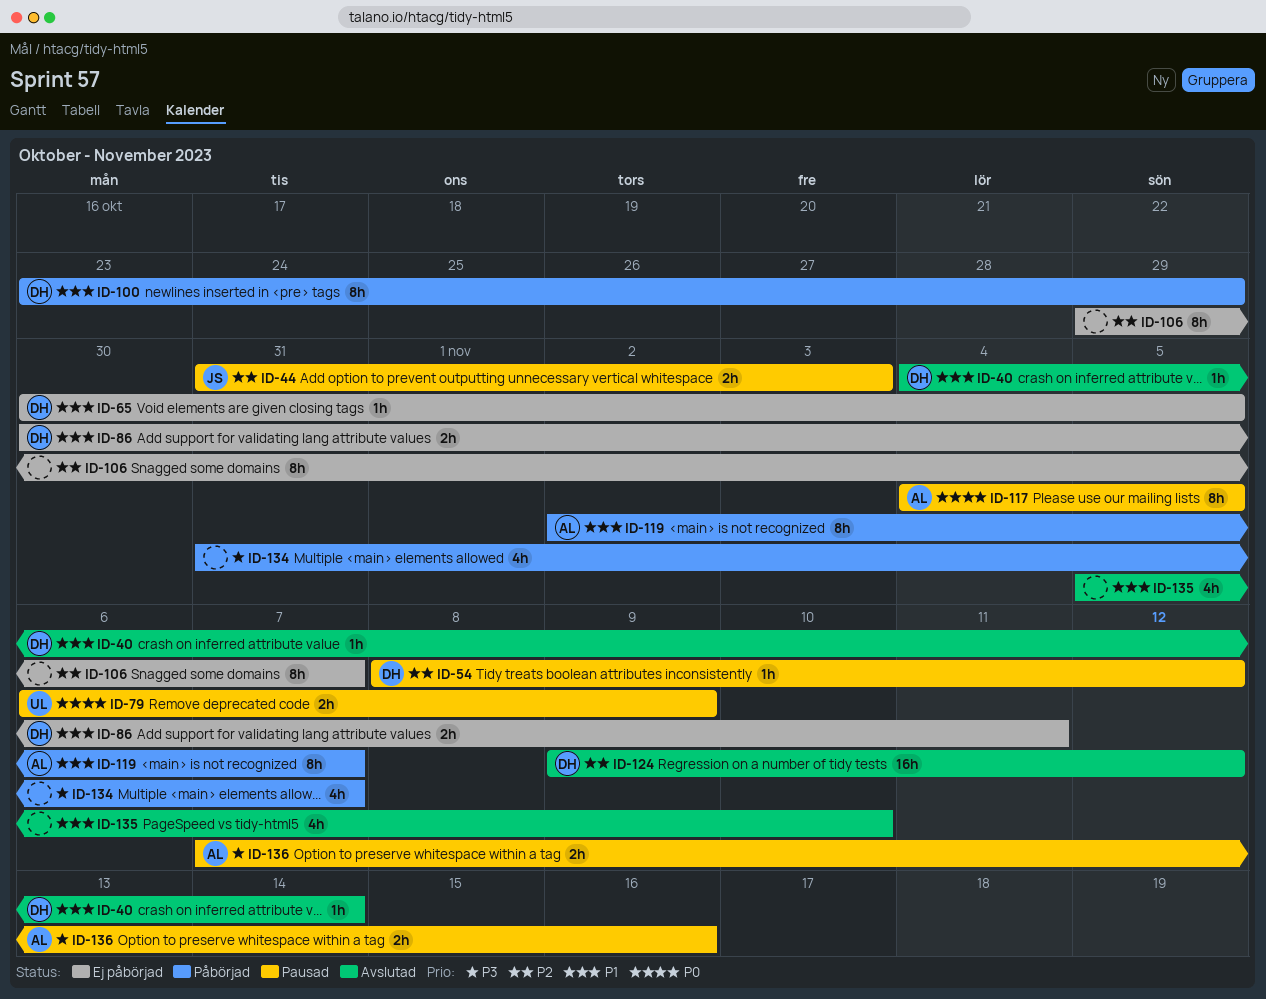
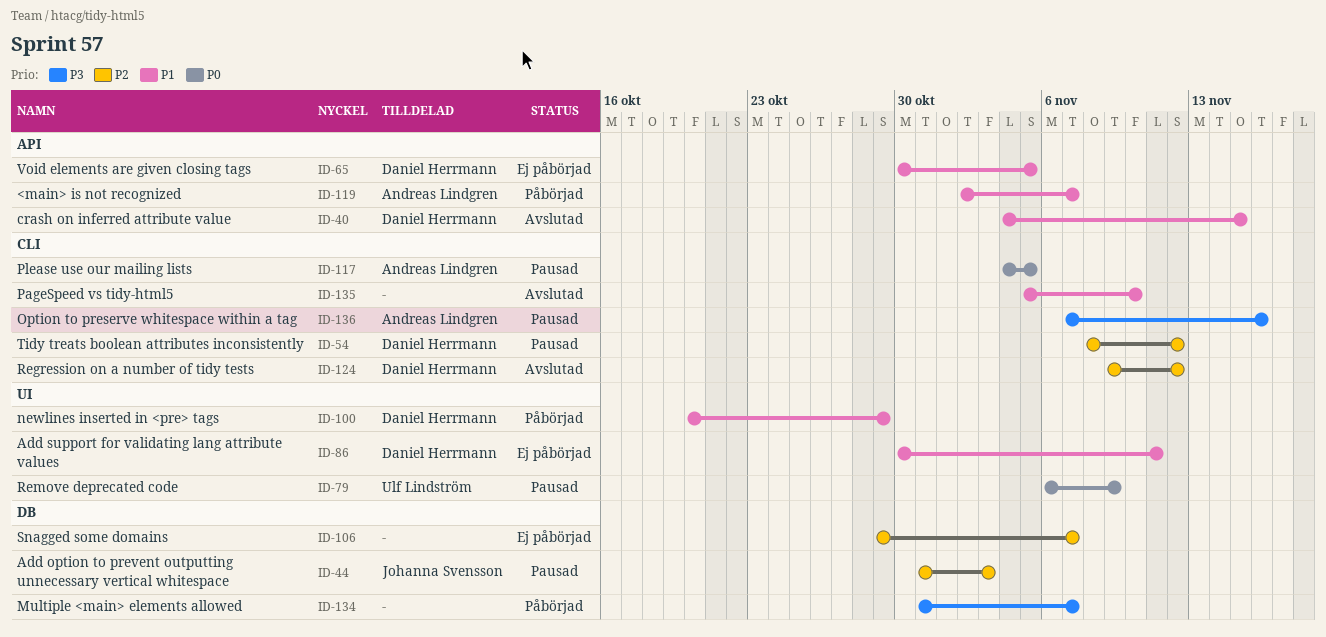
ID-40, due: Nov 14 -> Nov 15
ID-100, start: Oct 23 -> Oct 20

